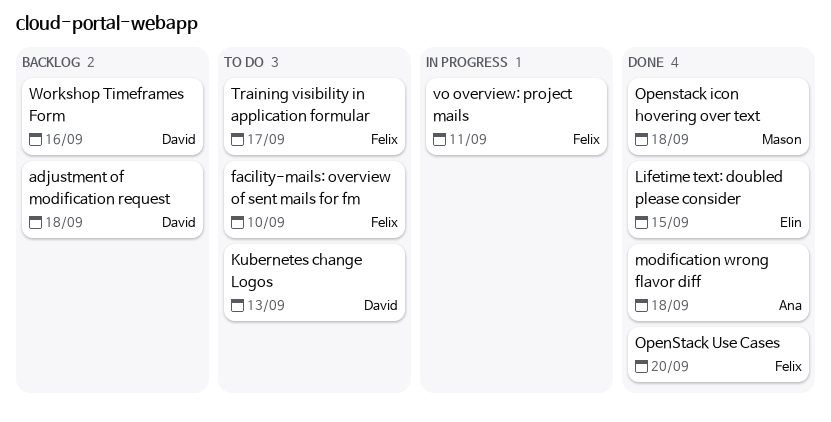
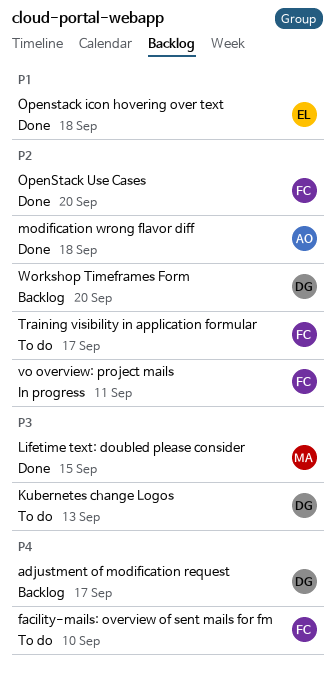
adjustment of modification request, due: Sep 18 -> Sep 17
Lifetime text: doubled please consider, owner: Elin -> Mason
Openstack icon hovering over text, owner: Mason -> Elin
Workshop Timeframes Form, due: Sep 16 -> Sep 20

